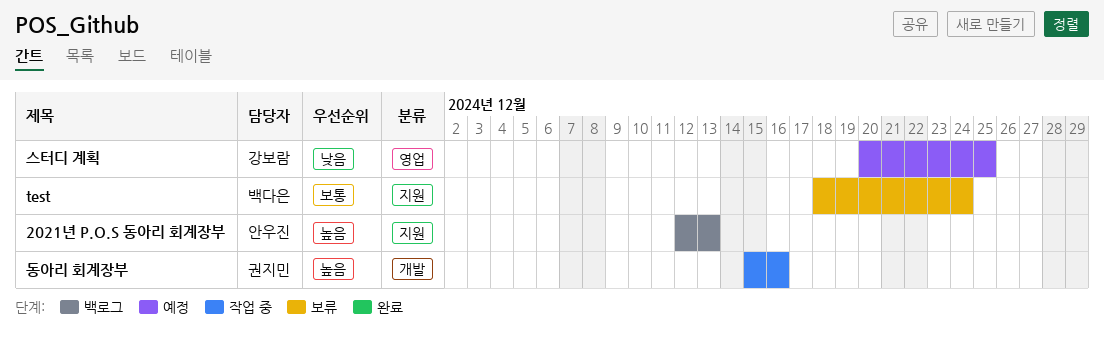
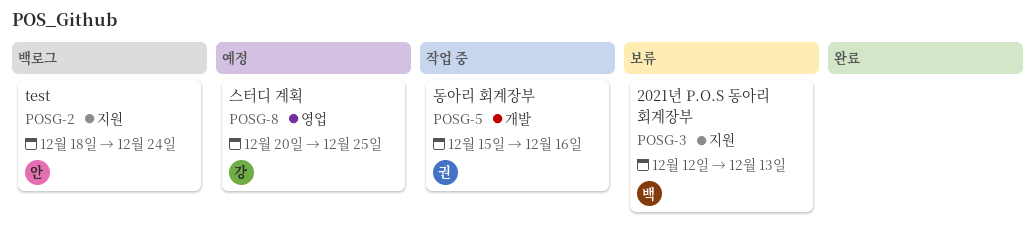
2021년 P.O.S 동아리 회계장부, status: 백로그 -> 보류
2021년 P.O.S 동아리 회계장부, owner: 안우진 -> 백다은
test, status: 보류 -> 백로그
test, owner: 백다은 -> 안우진

